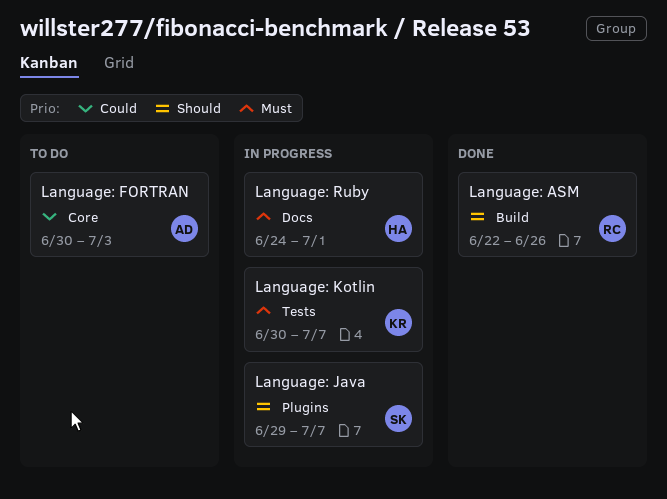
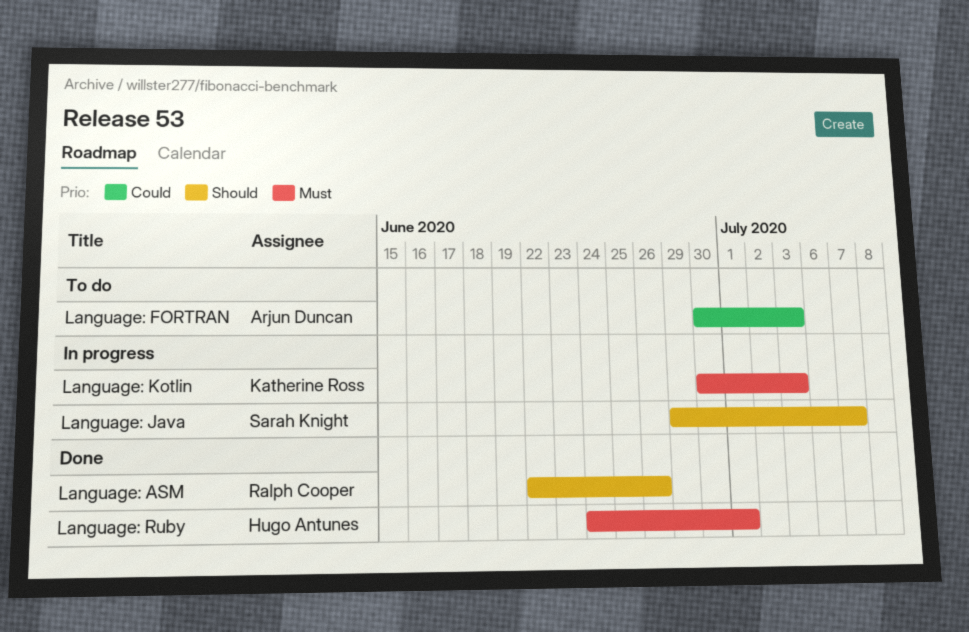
Language: Kotlin, due: Jul 7 -> Jul 3
Language: Ruby, status: In progress -> Done

